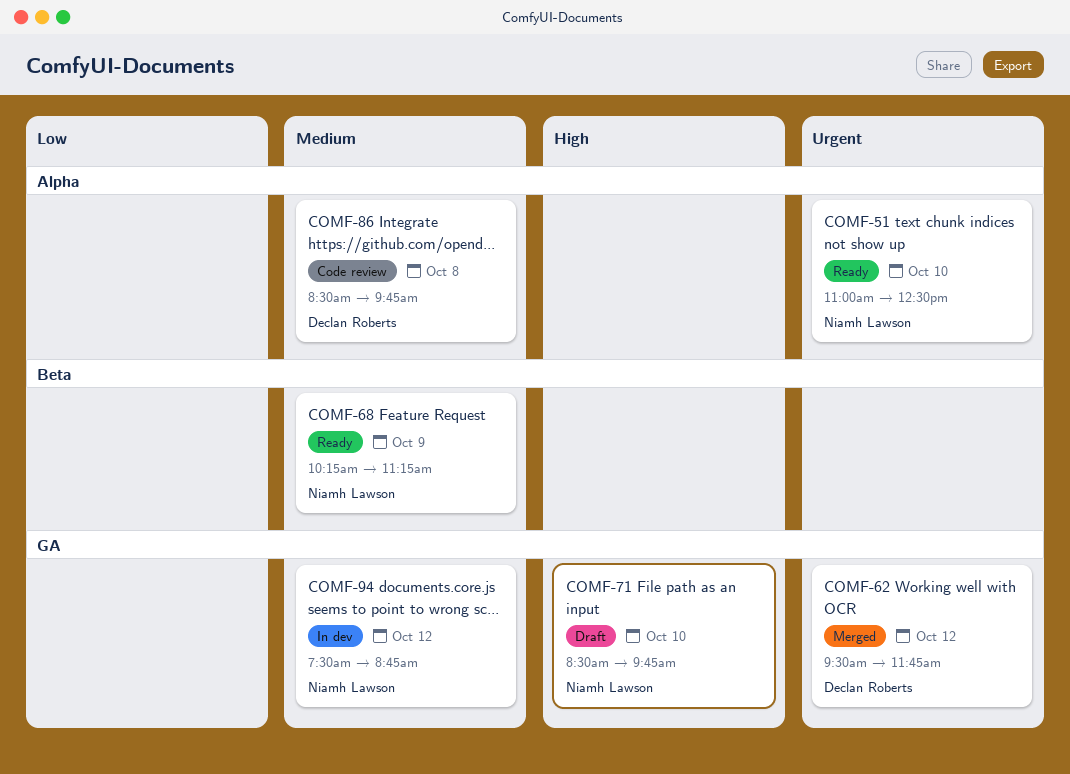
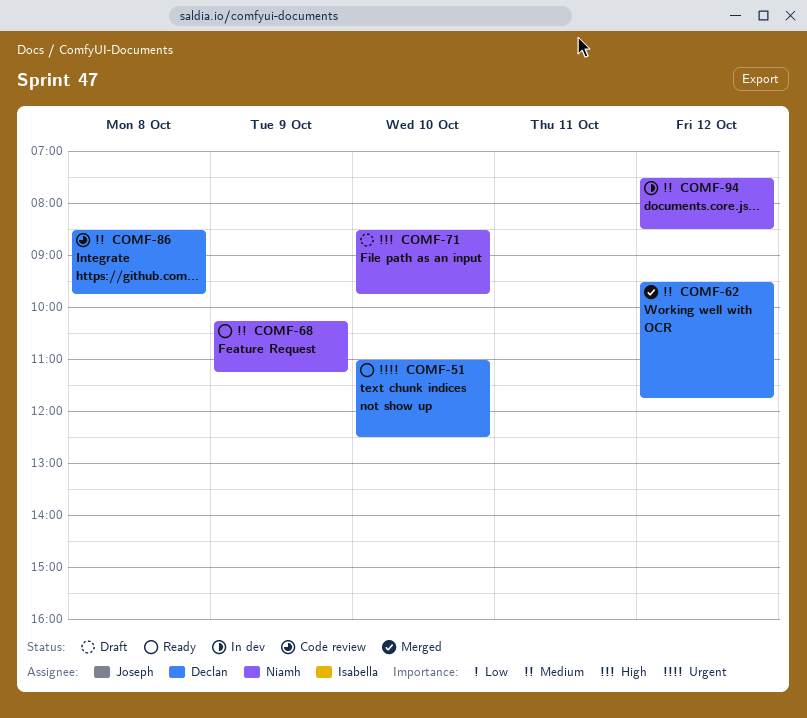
COMF-51, owner: Niamh Lawson -> Declan Roberts
COMF-62, priority: Urgent -> Medium
COMF-94, ends: 08:45 -> 08:30

